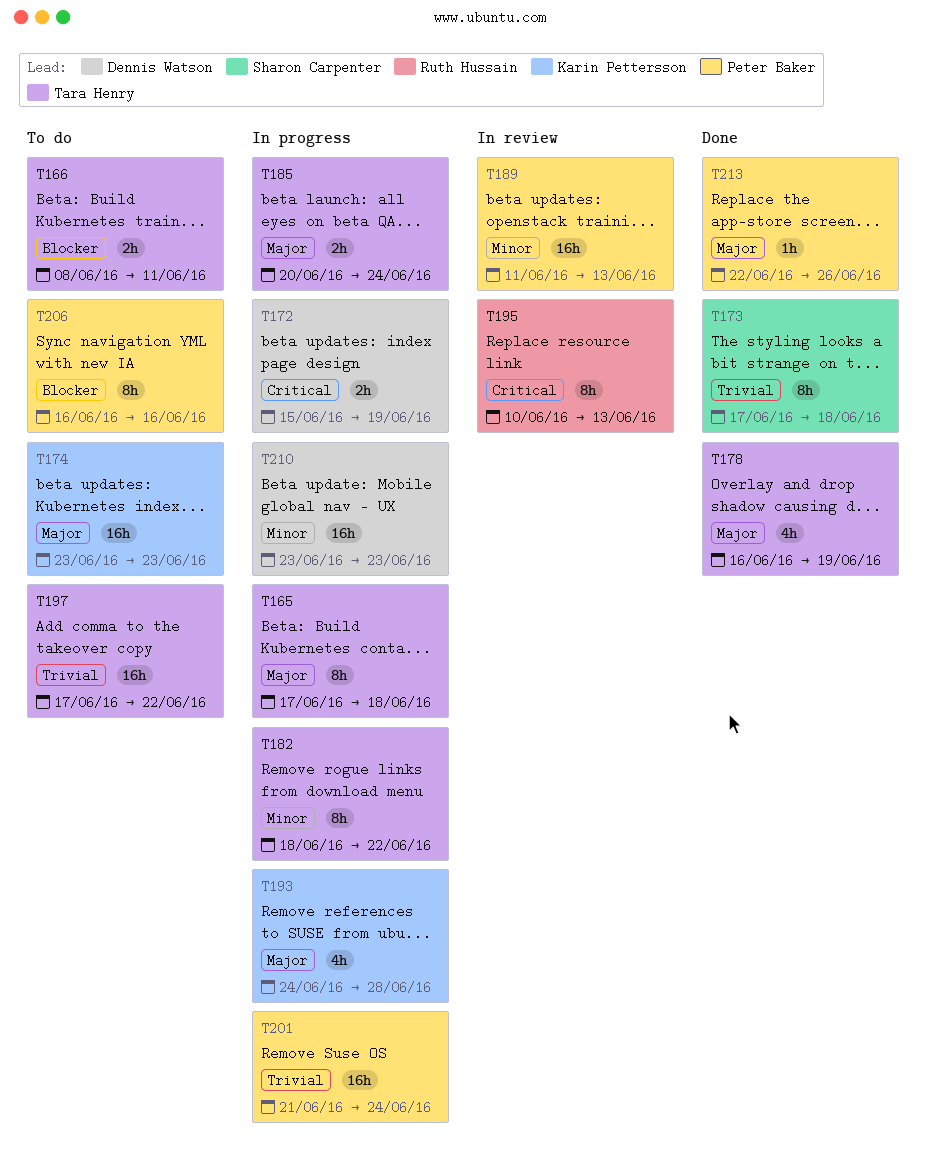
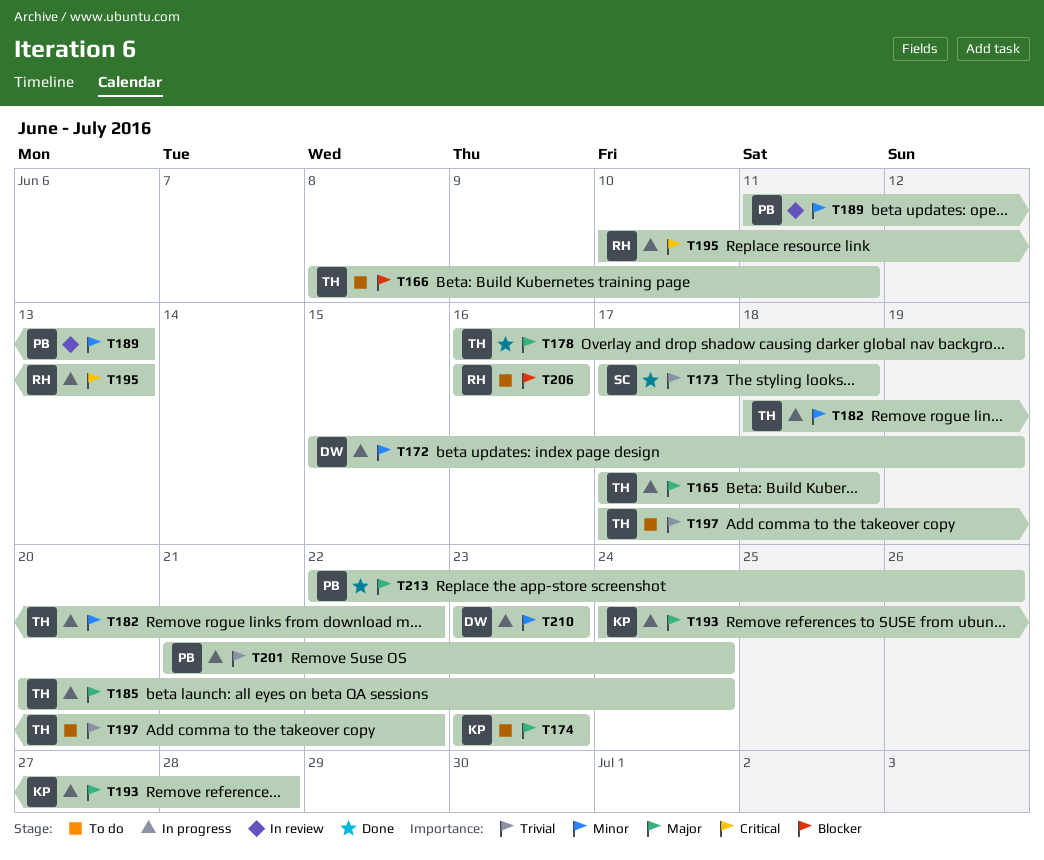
T172, priority: Critical -> Minor
T195, status: In review -> In progress
T206, owner: Peter Baker -> Ruth Hussain

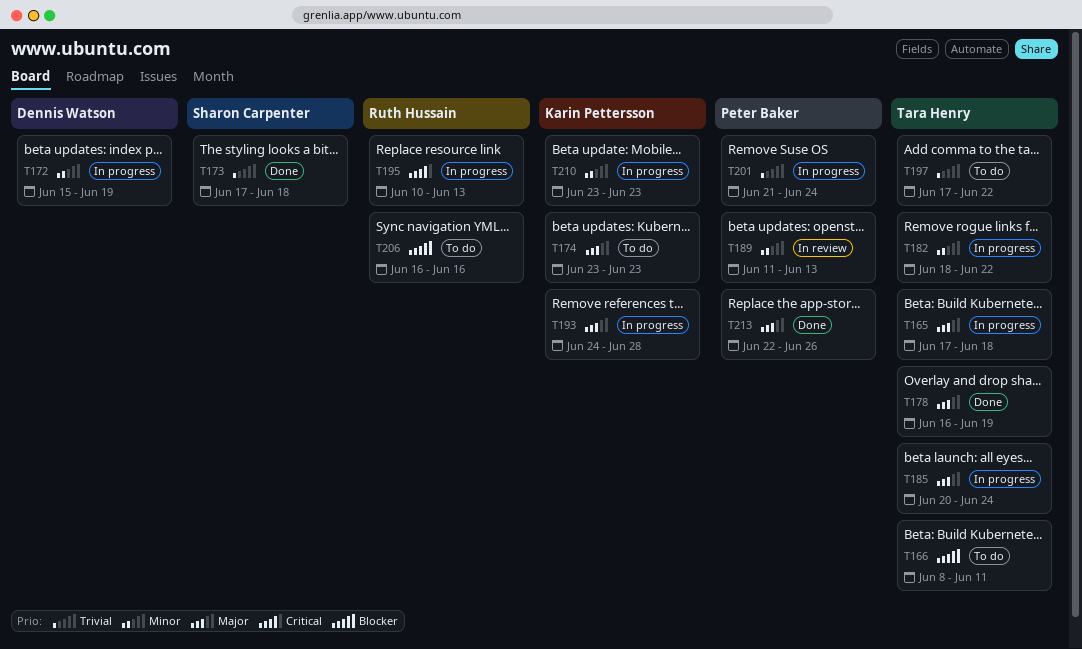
T210, owner: Dennis Watson -> Karin Pettersson

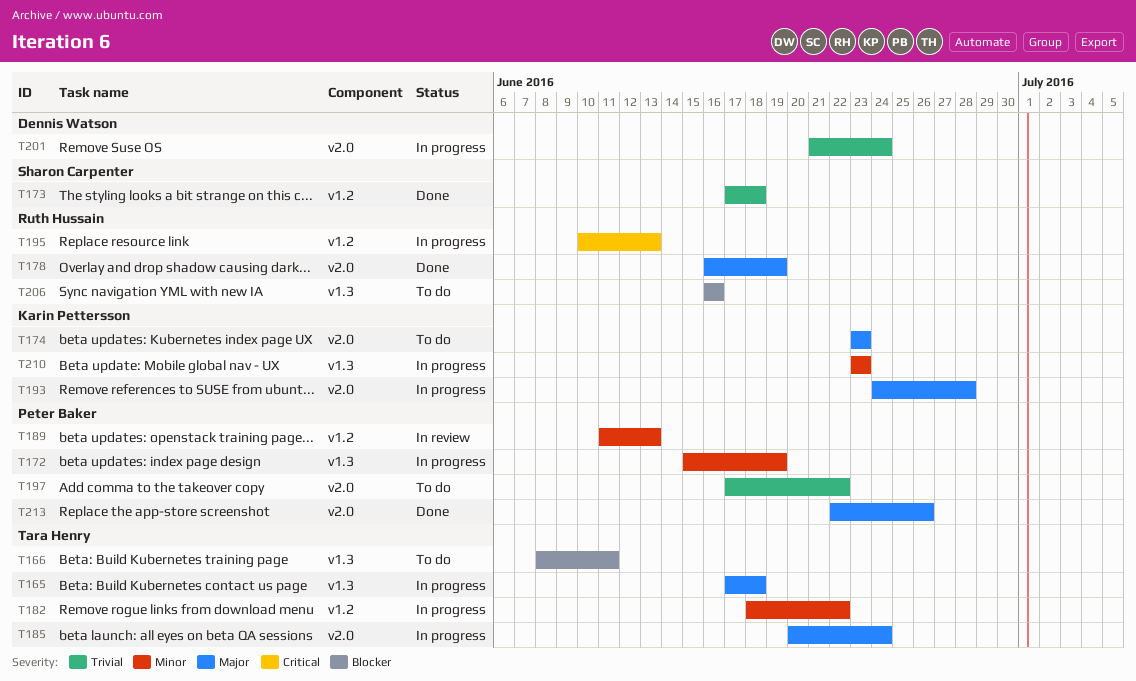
T172, owner: Dennis Watson -> Peter Baker
T178, owner: Tara Henry -> Ruth Hussain
T197, owner: Tara Henry -> Peter Baker
T201, owner: Peter Baker -> Dennis Watson

